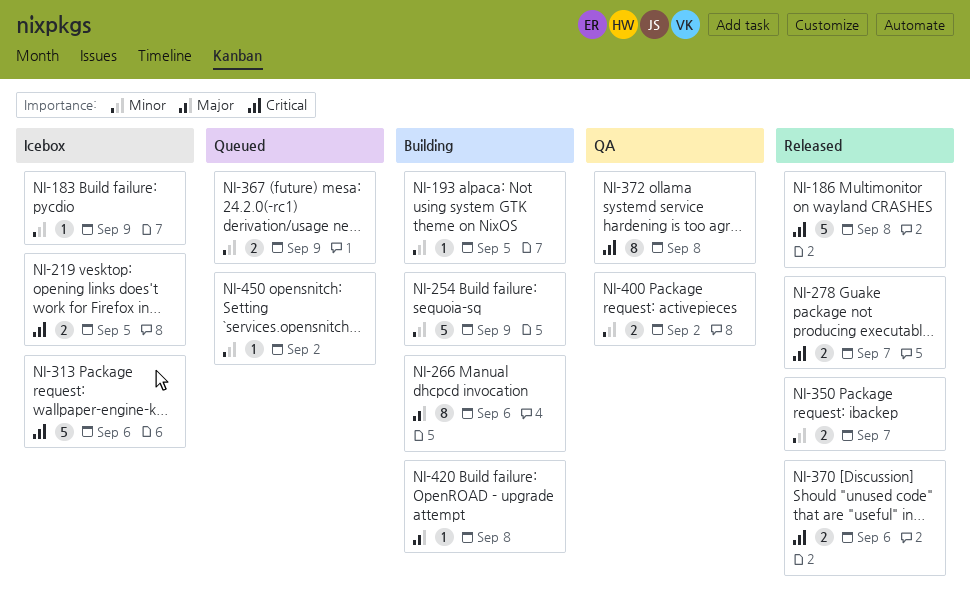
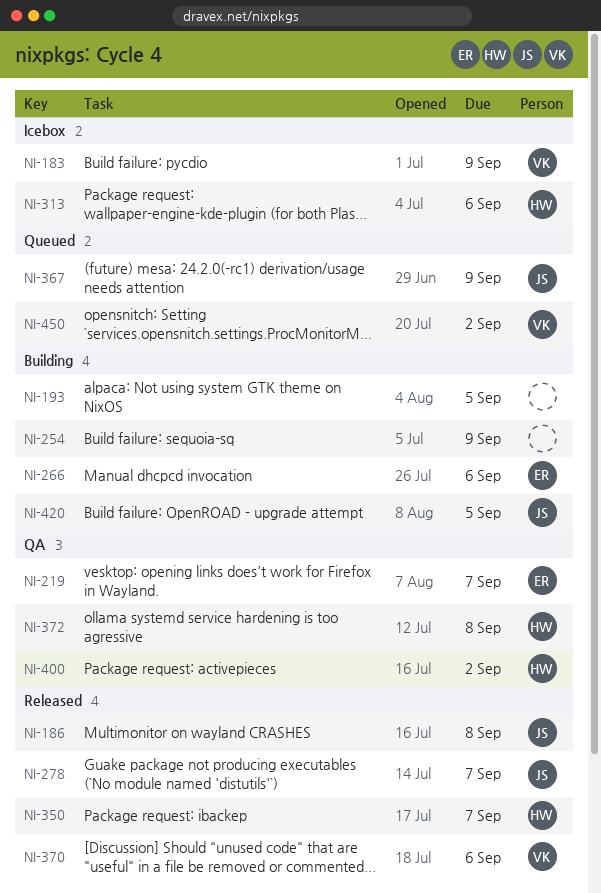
NI-219, status: Icebox -> QA
NI-219, due: Sep 5 -> Sep 7
NI-420, due: Sep 8 -> Sep 5

